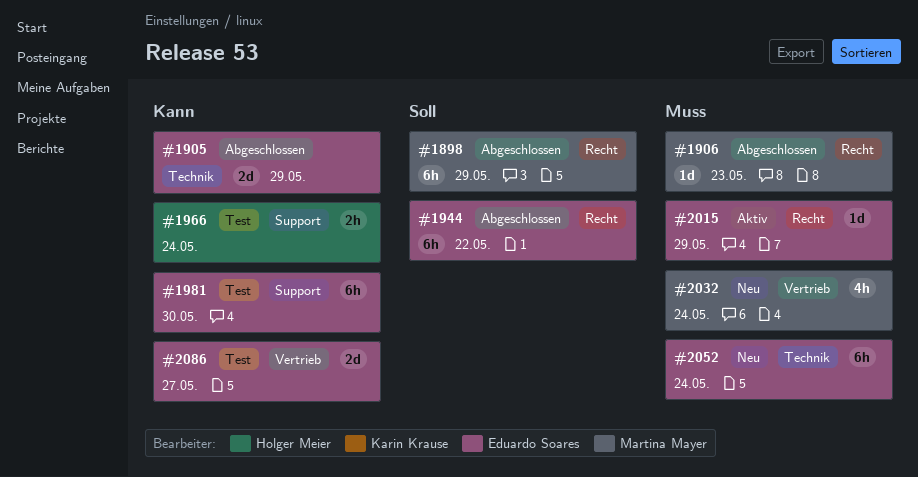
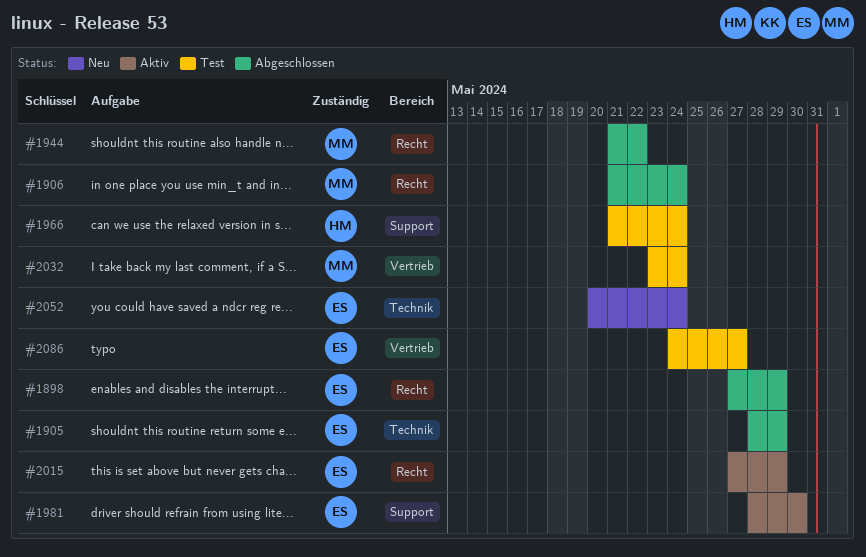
#1898, owner: Martina Mayer -> Eduardo Soares
#1906, due: May 23 -> May 24
#1944, owner: Eduardo Soares -> Martina Mayer
#1981, status: Test -> Aktiv
#2032, status: Neu -> Test

